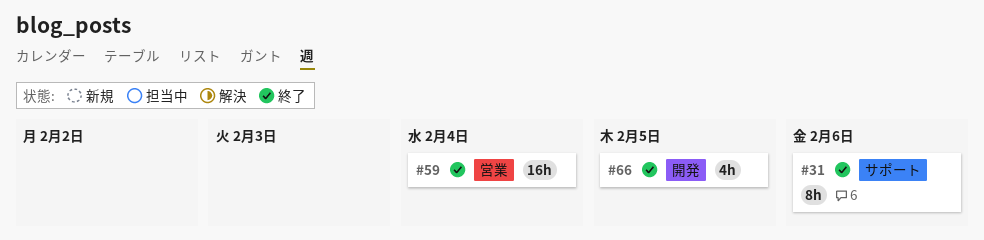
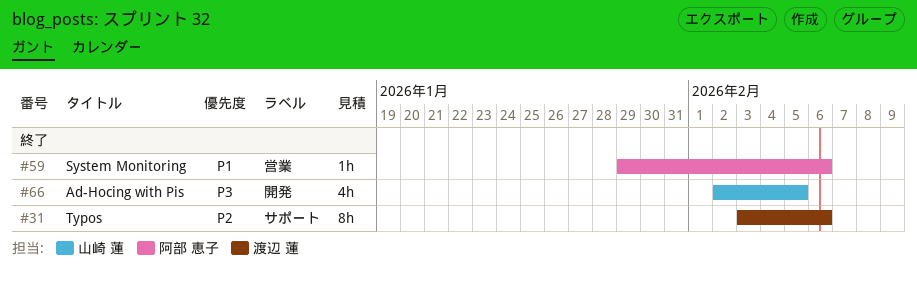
#59, estimate: 16h -> 1h
#59, due: Feb 4 -> Feb 6

